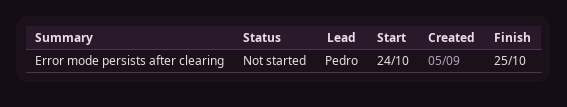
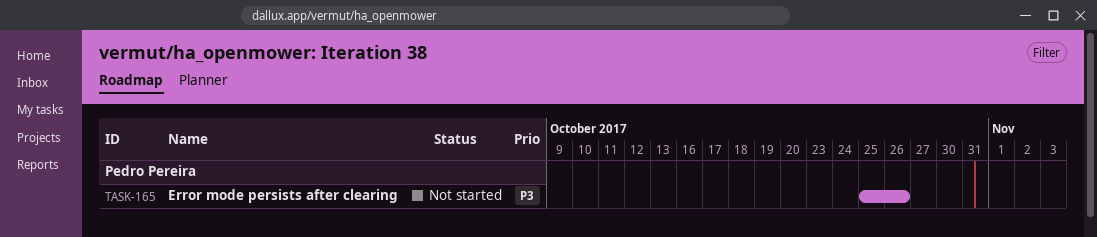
Error mode persists after clearing, start: Oct 24 -> Oct 25
Error mode persists after clearing, due: Oct 25 -> Oct 26

